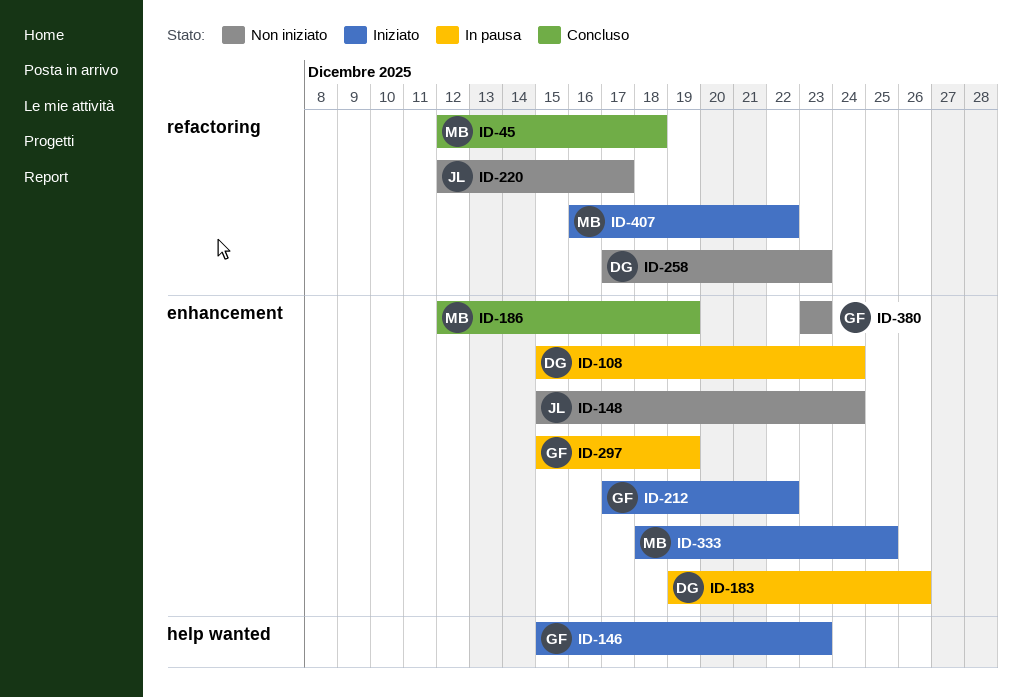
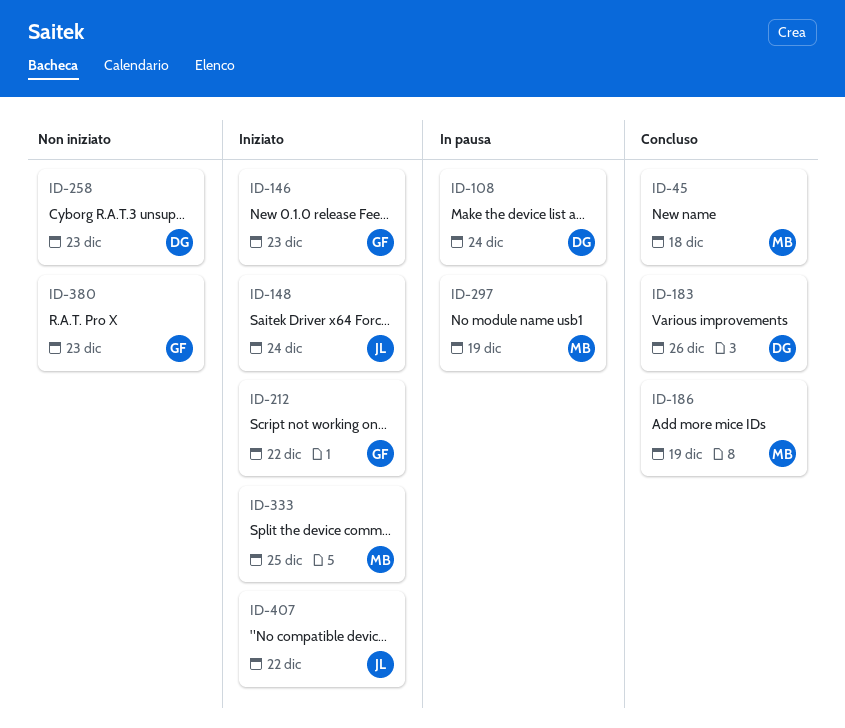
ID-148, status: Non iniziato -> Iniziato
ID-183, status: In pausa -> Concluso
ID-220: present -> none
ID-297, owner: GF -> MB
ID-407, owner: MB -> JL

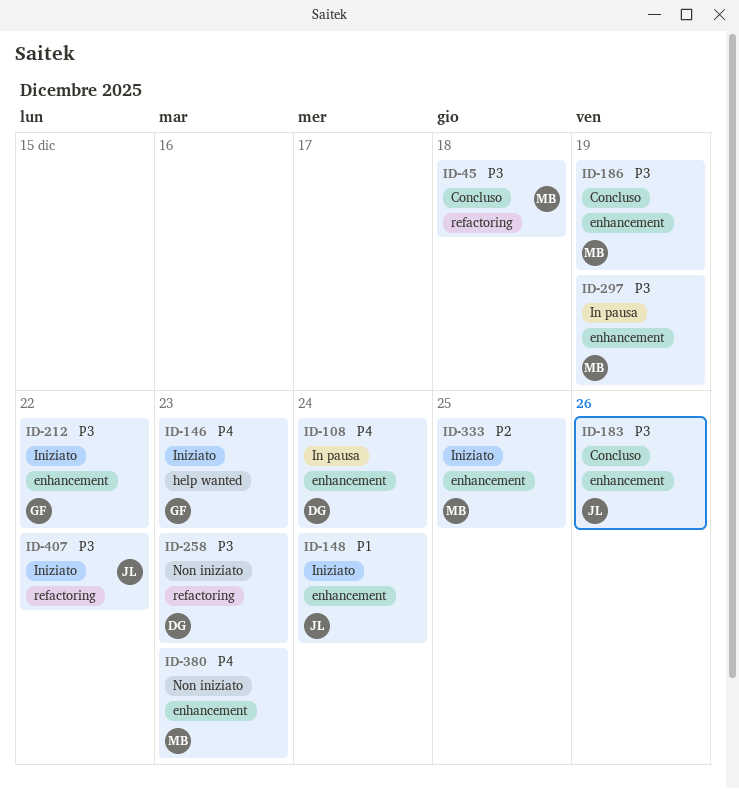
ID-183, owner: DG -> JL
ID-380, owner: GF -> MB

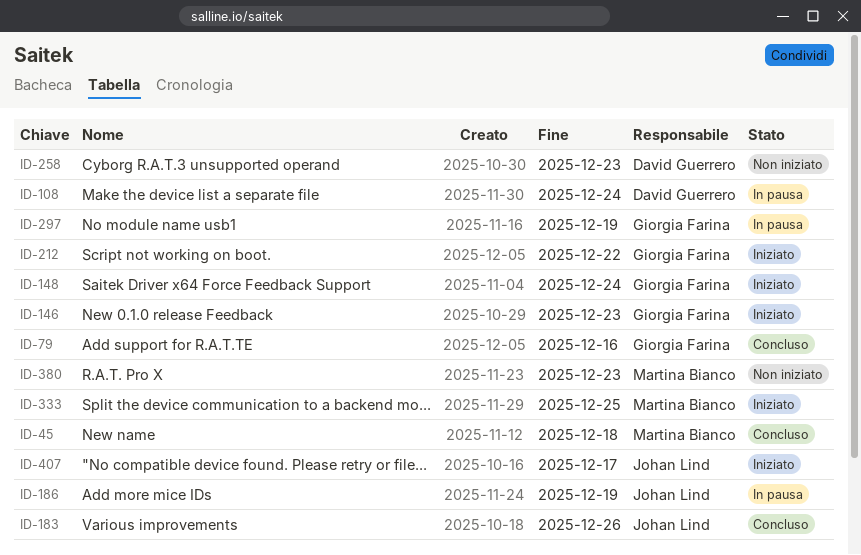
ID-79: none -> present
ID-148, owner: Johan Lind -> Giorgia Farina
ID-186, status: Concluso -> In pausa
ID-186, owner: Martina Bianco -> Johan Lind
ID-297, owner: Martina Bianco -> Giorgia Farina
ID-407, due: Dec 22 -> Dec 17

